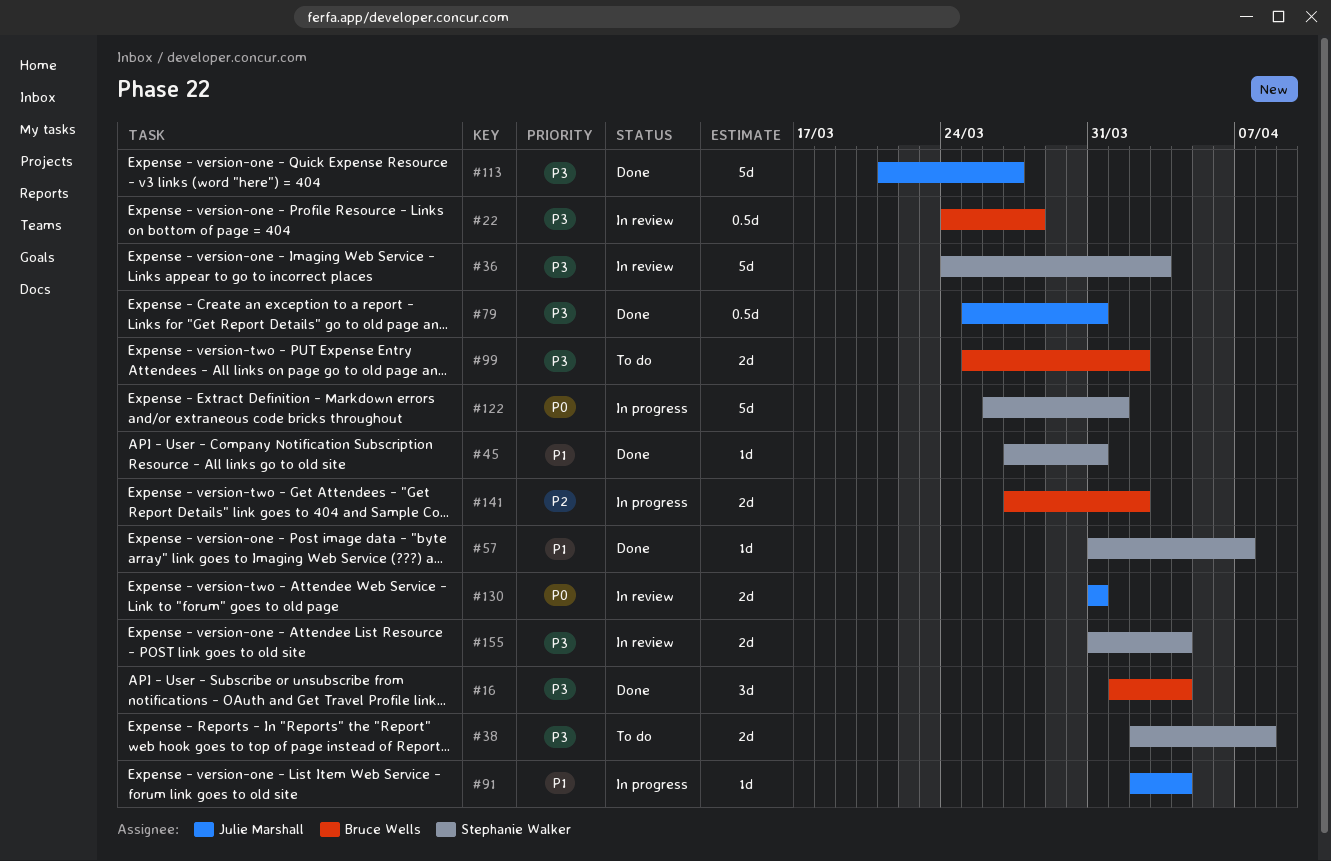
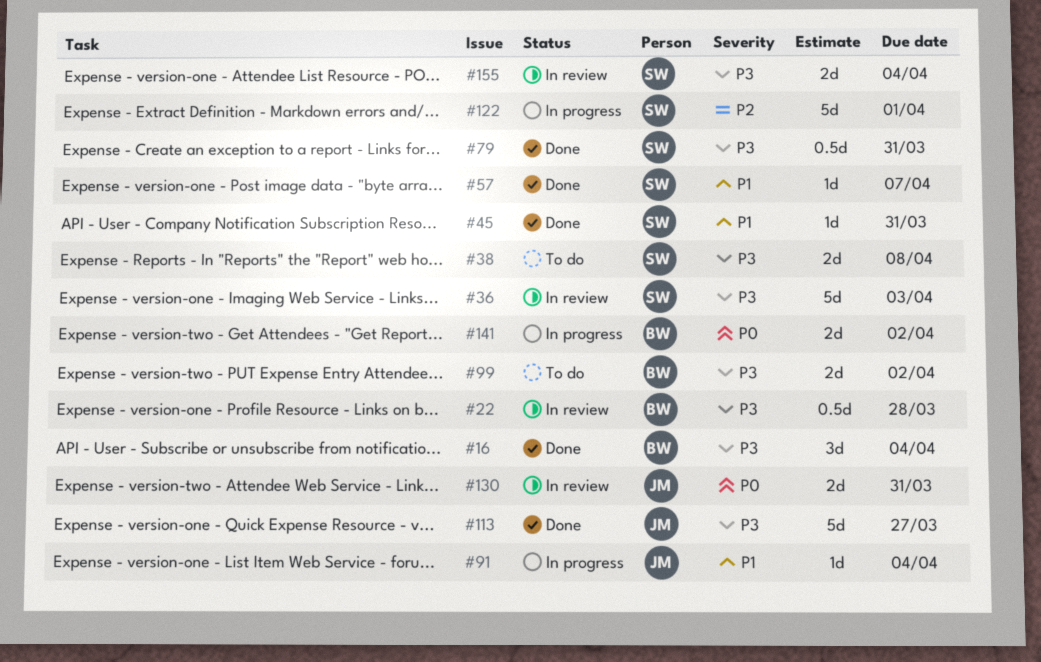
#79, owner: Julie Marshall -> Stephanie Walker
#122, priority: P0 -> P2
#141, priority: P2 -> P0

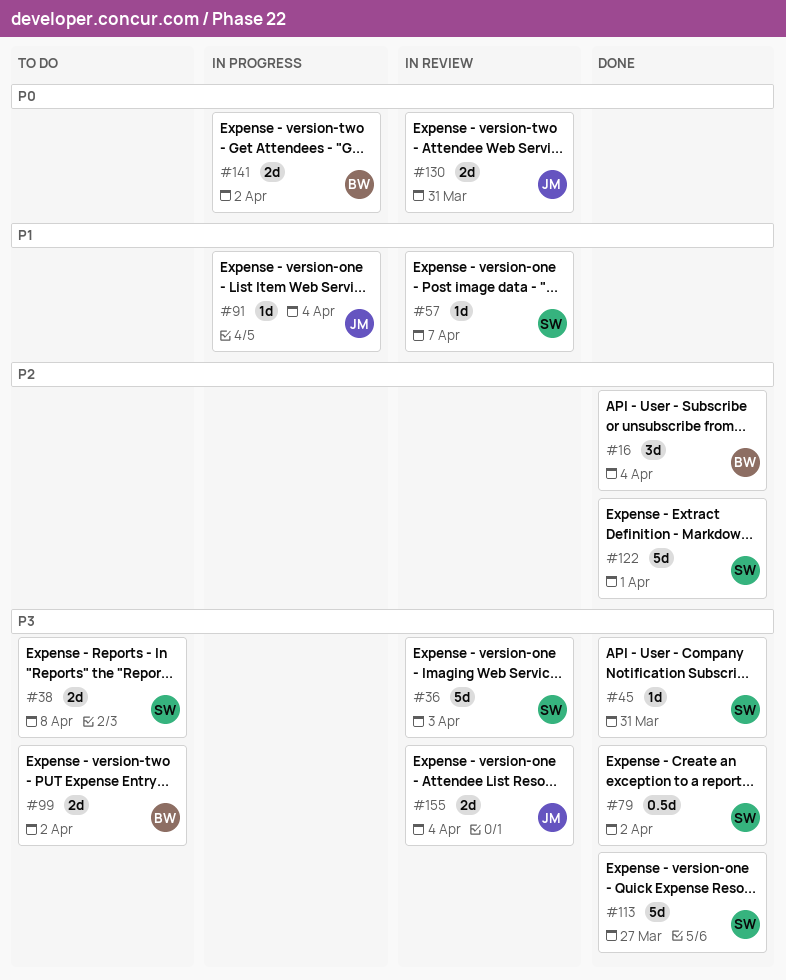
#16, priority: P3 -> P2
#22: present -> none
#45, priority: P1 -> P3
#57, status: Done -> In review
#79, due: Mar 31 -> Apr 2
#113, owner: JM -> SW
#122, status: In progress -> Done
#155, owner: SW -> JM

